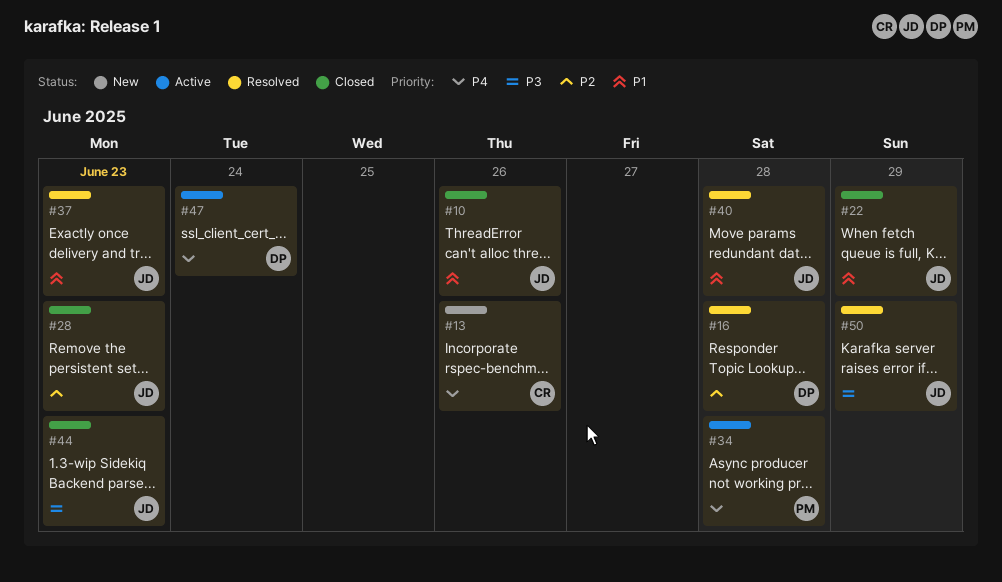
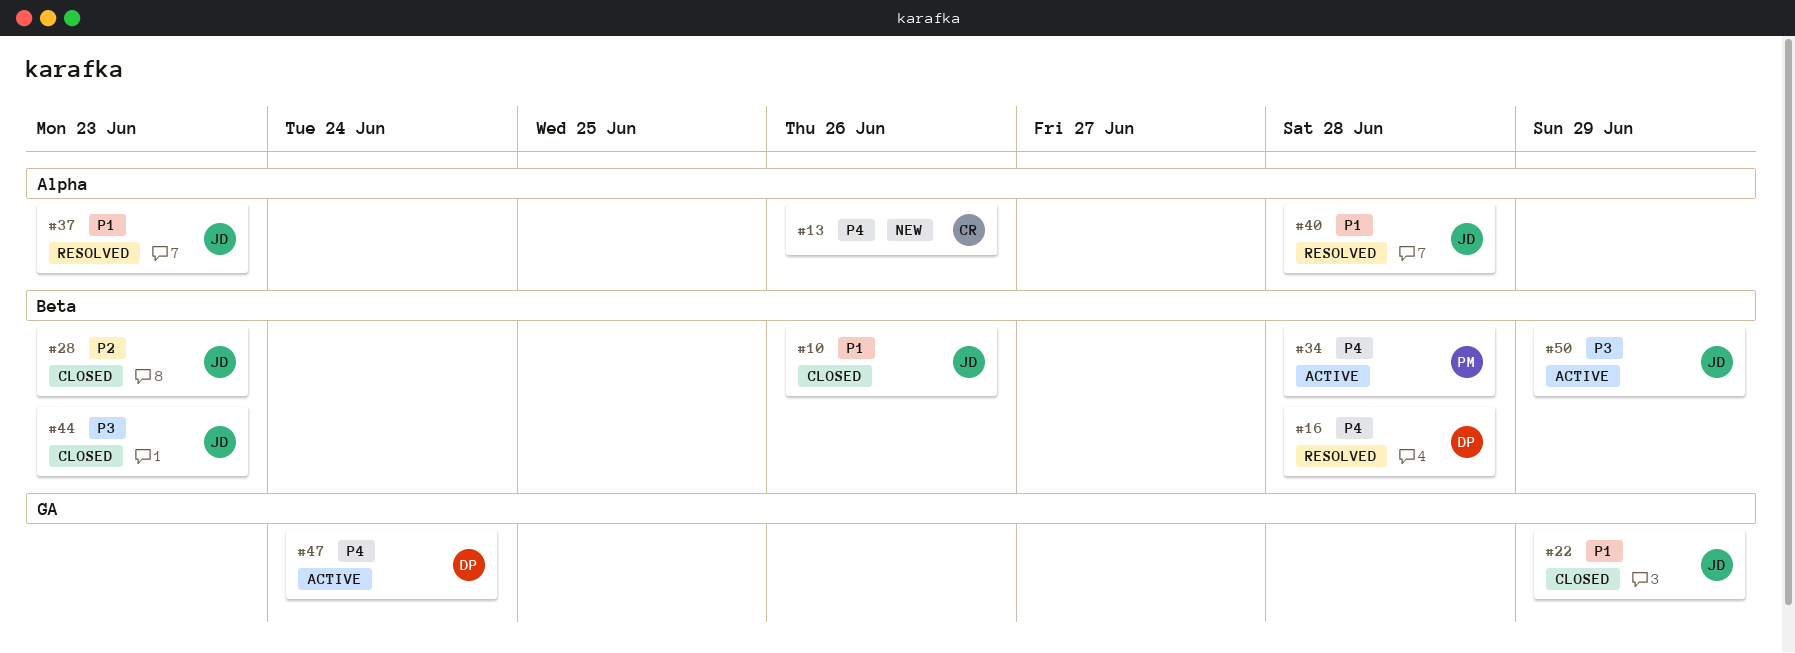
#16, priority: P2 -> P4
#50, status: Resolved -> Active

